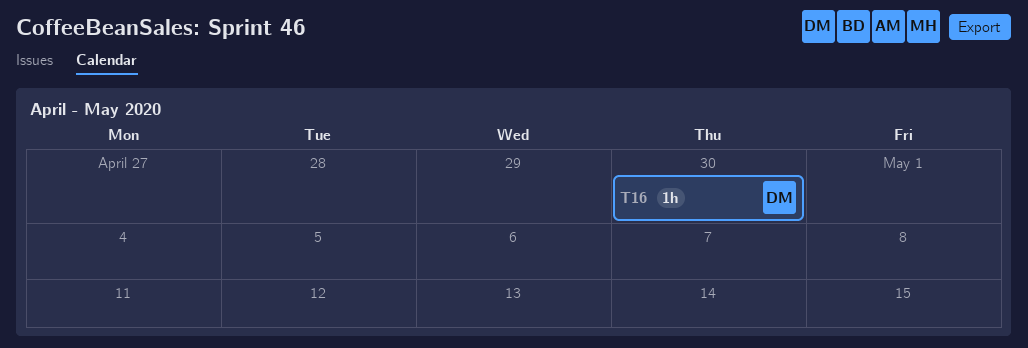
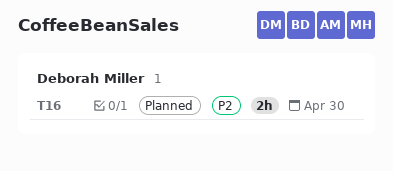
T16, estimate: 1h -> 2h

